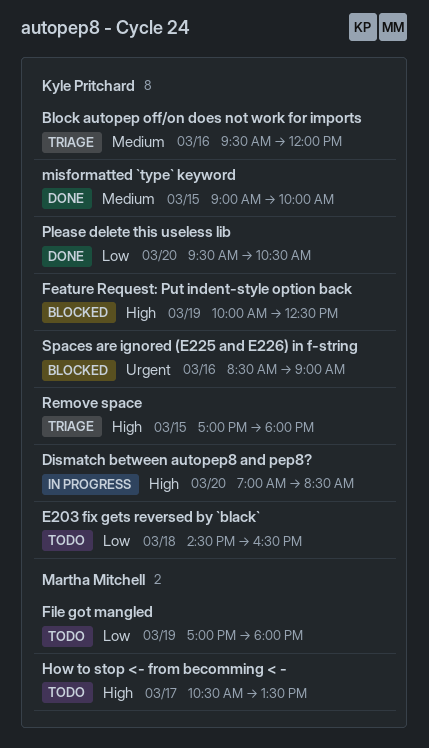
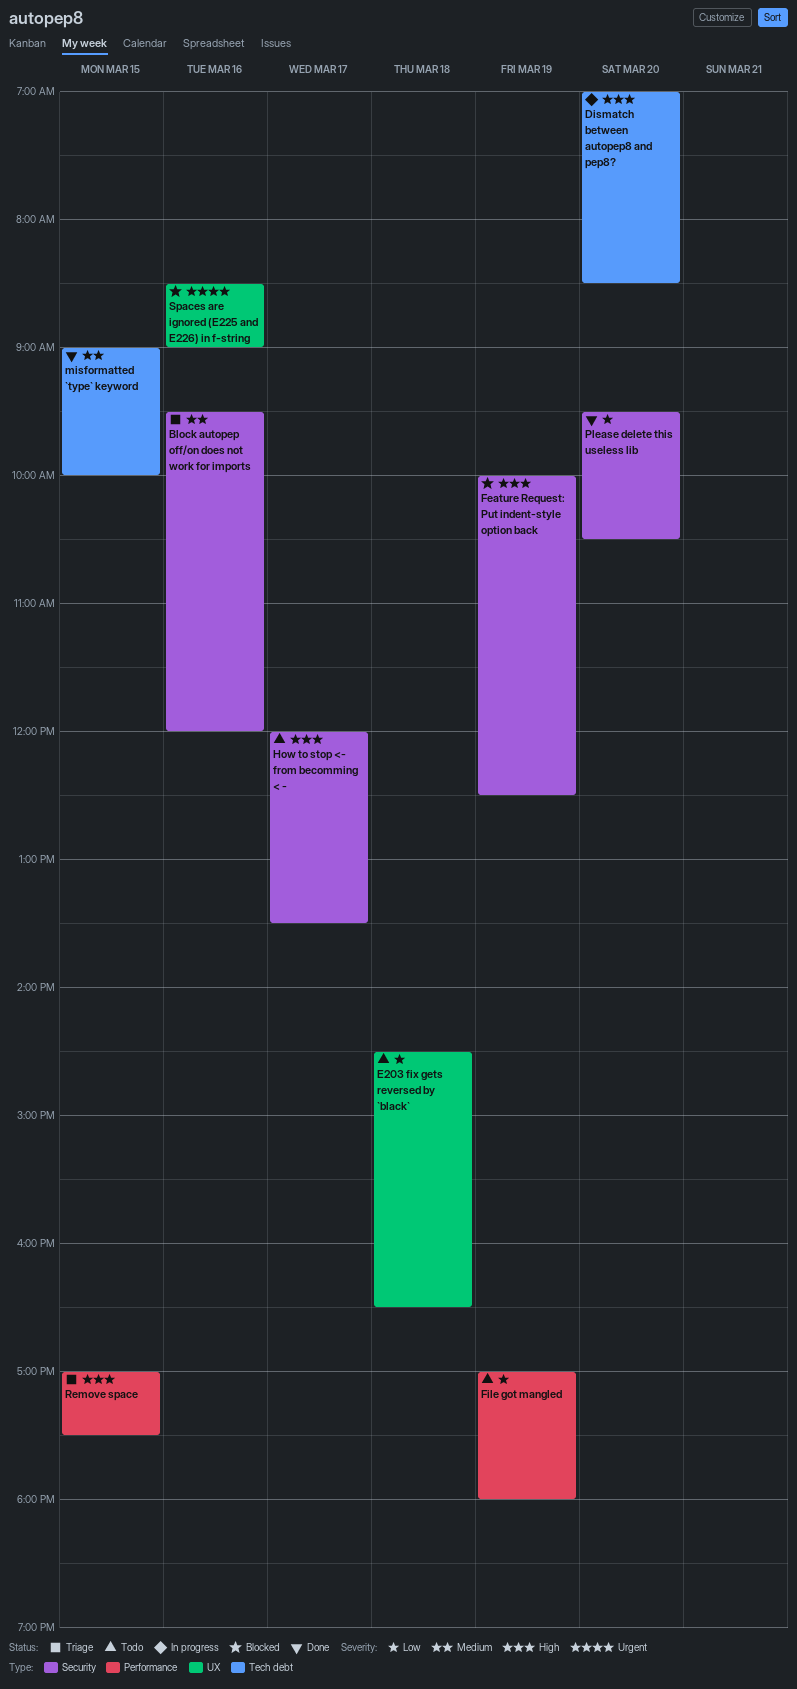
How to stop <- from becomming < -, begins: 10:30 -> 12:00
Remove space, ends: 18:00 -> 17:30

